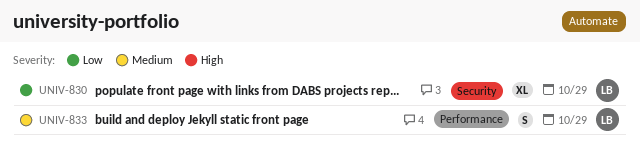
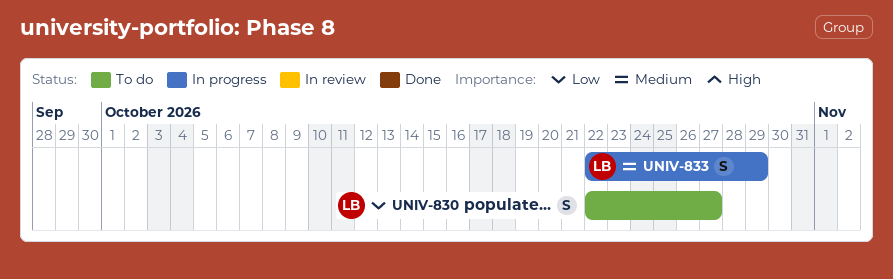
UNIV-830, estimate: XL -> S
UNIV-830, due: Oct 29 -> Oct 27

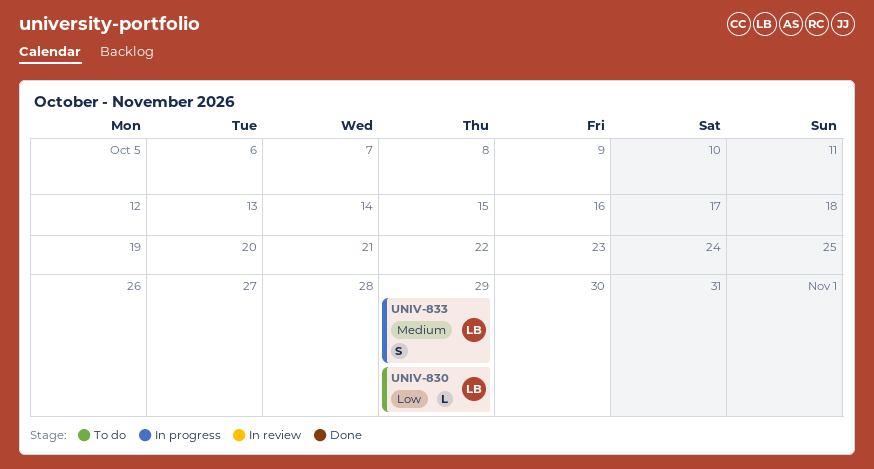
UNIV-830, estimate: S -> L
UNIV-830, due: Oct 27 -> Oct 29

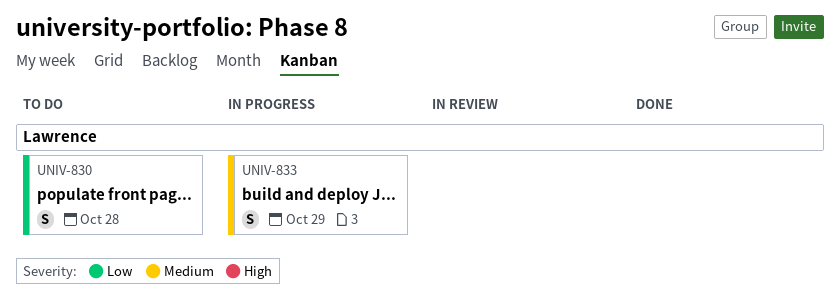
UNIV-830, estimate: L -> S
UNIV-830, due: Oct 29 -> Oct 28

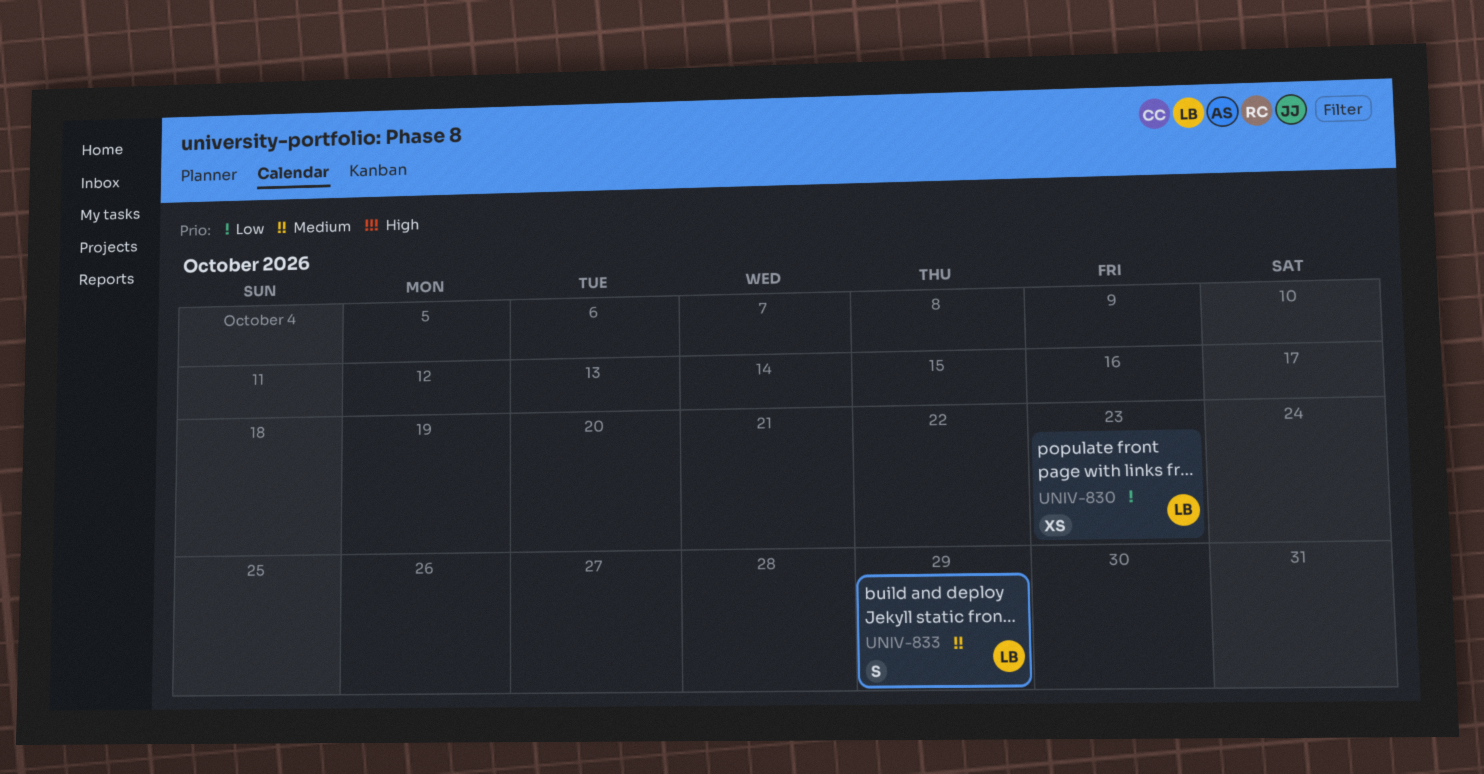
UNIV-830, estimate: S -> XS
UNIV-830, due: Oct 28 -> Oct 23

